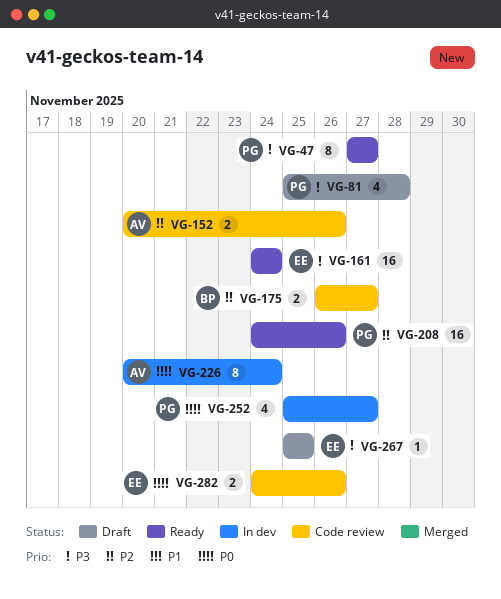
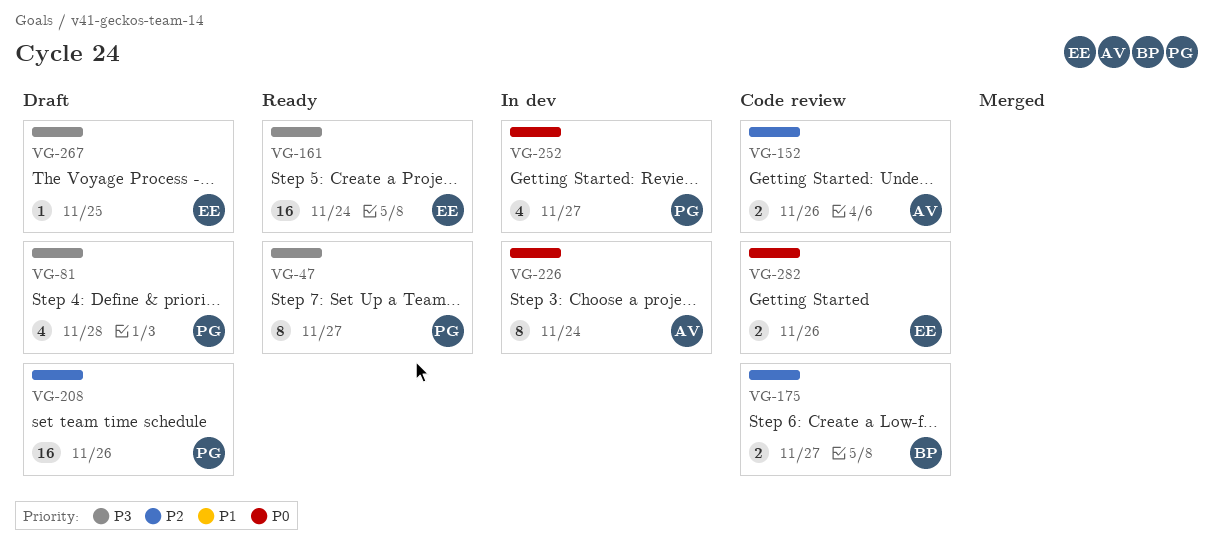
VG-208, status: Ready -> Draft

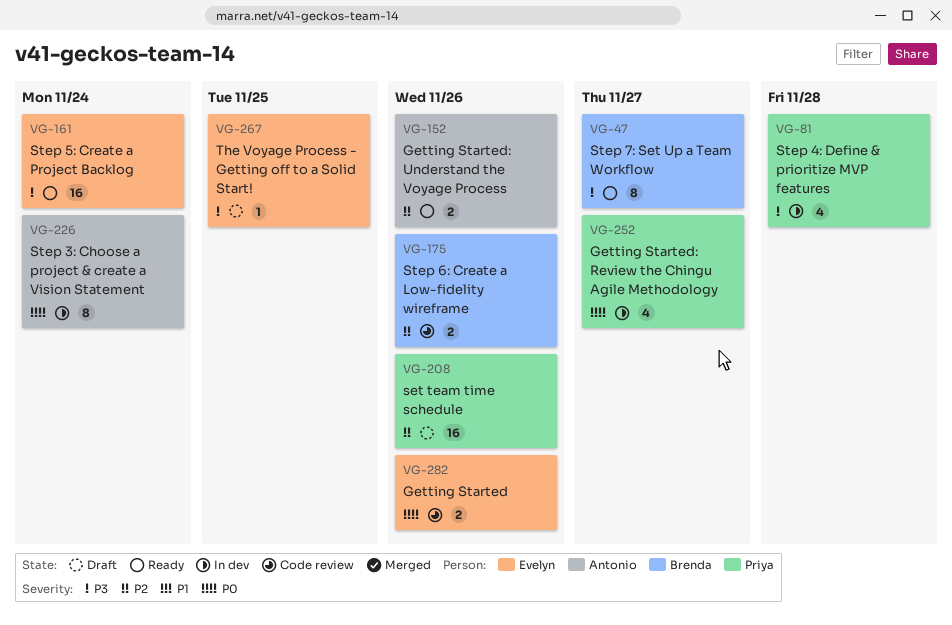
VG-47, owner: Priya -> Brenda
VG-81, status: Draft -> In dev
VG-152, status: Code review -> Ready
VG-175, due: Nov 27 -> Nov 26

